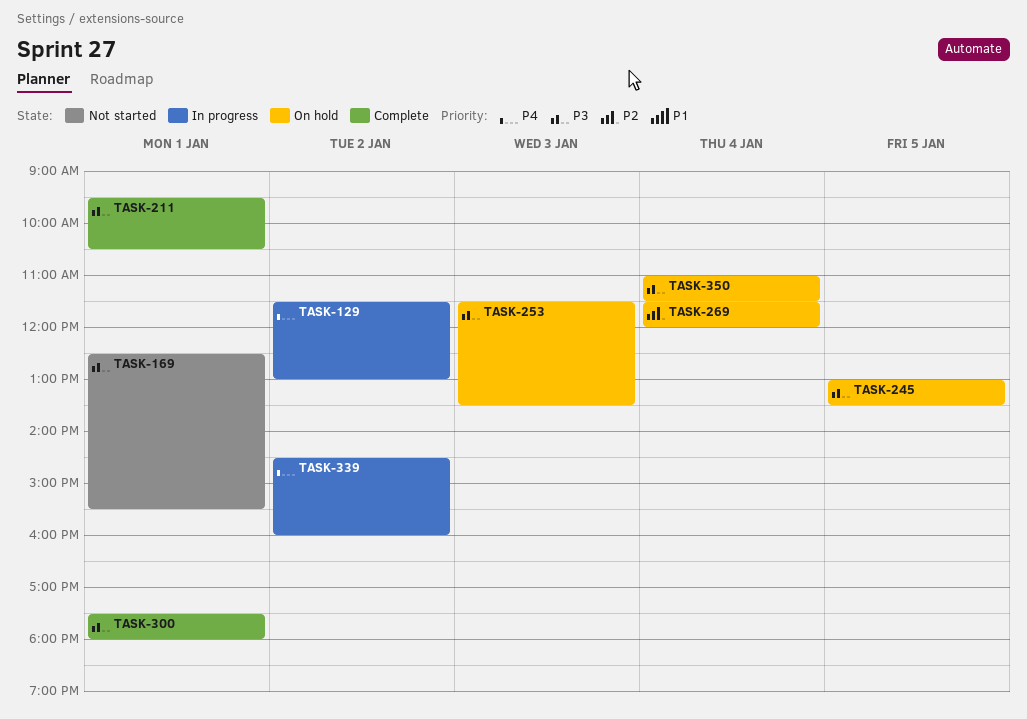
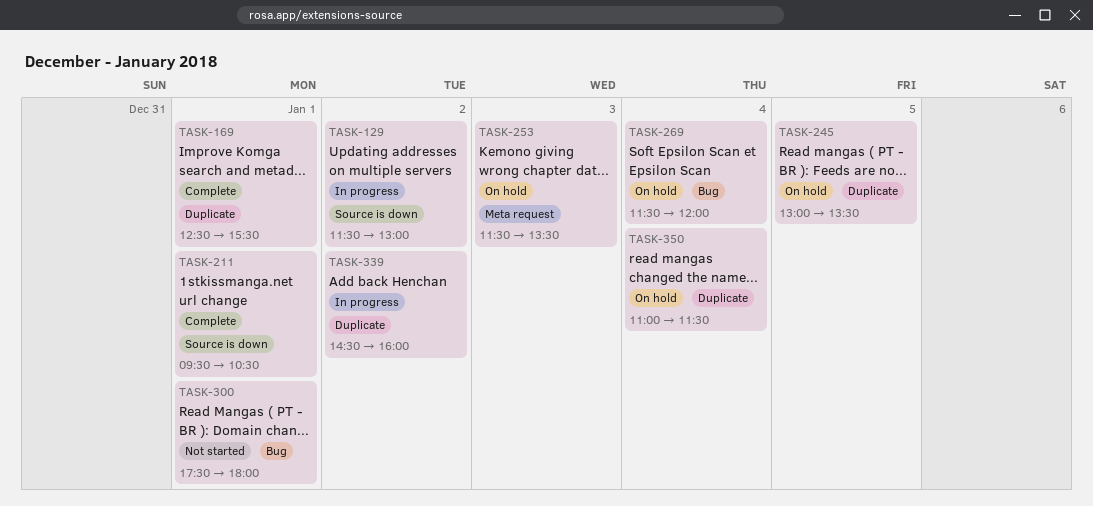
TASK-169, status: Not started -> Complete
TASK-300, status: Complete -> Not started

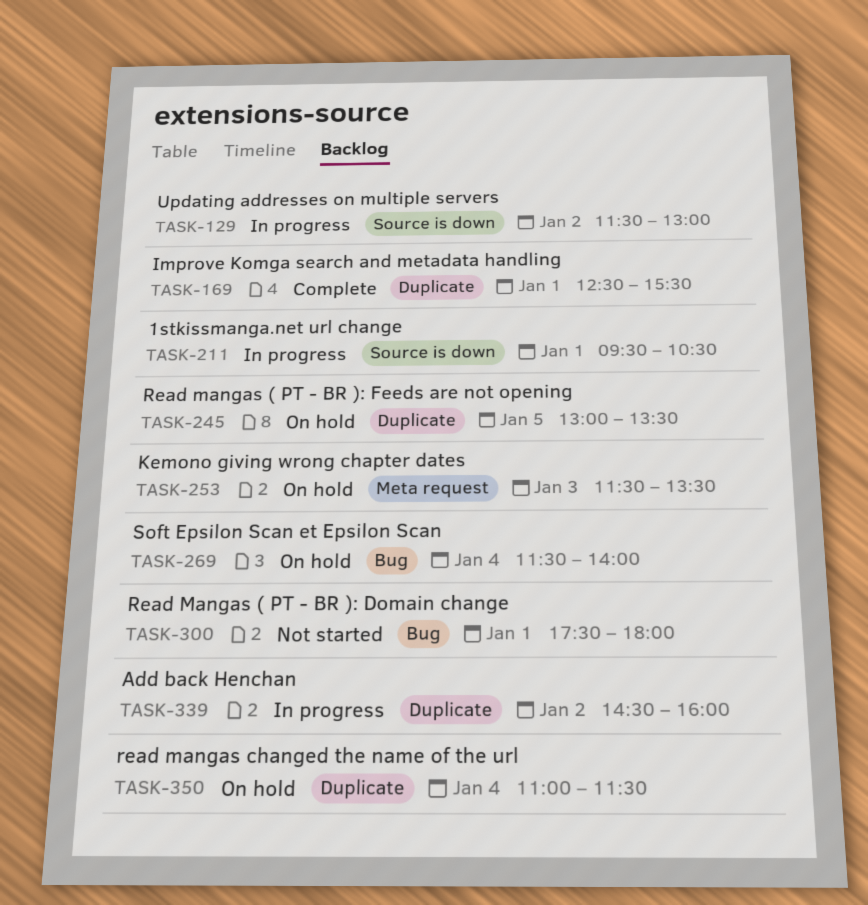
TASK-211, status: Complete -> In progress
TASK-269, ends: 12:00 -> 14:00

